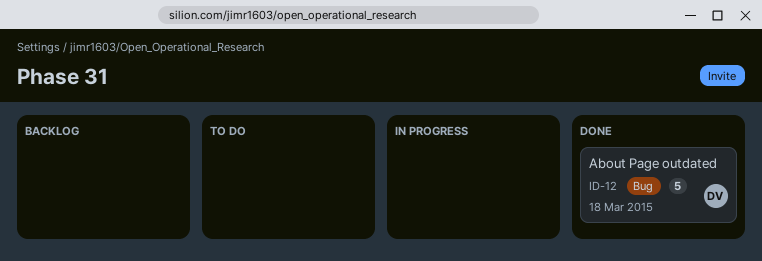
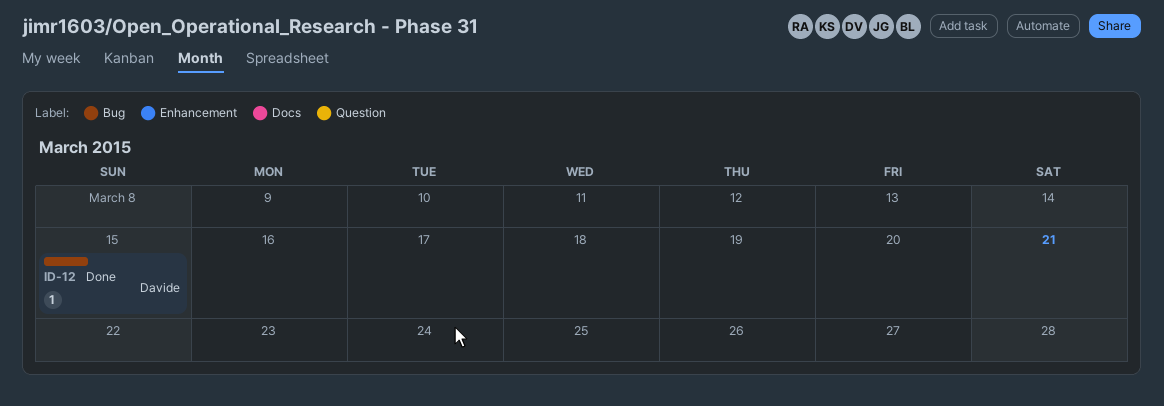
ID-12, estimate: 5 -> 1
ID-12, due: Mar 18 -> Mar 15

